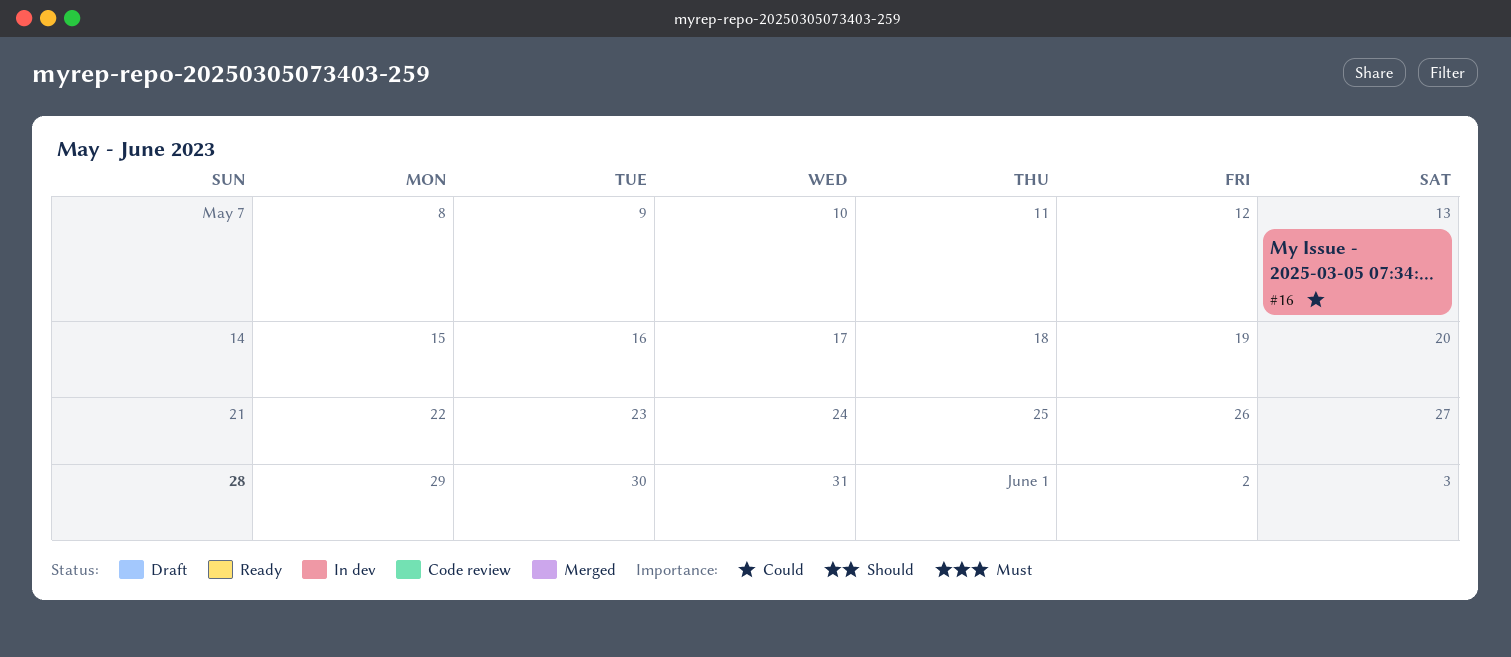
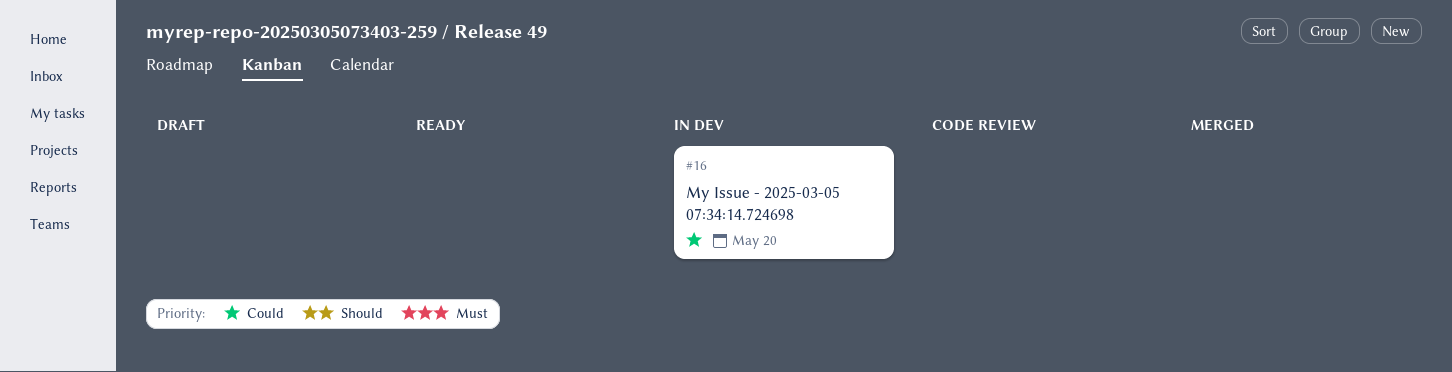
#16, due: May 13 -> May 20

